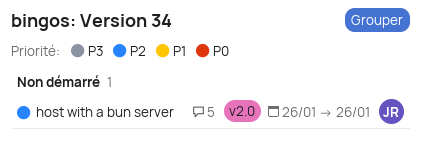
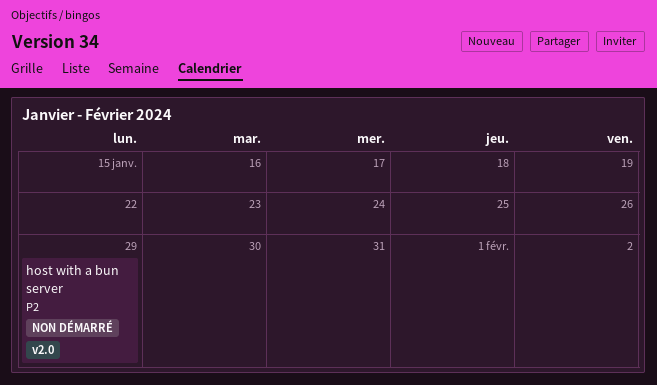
host with a bun server, due: Jan 26 -> Jan 29

